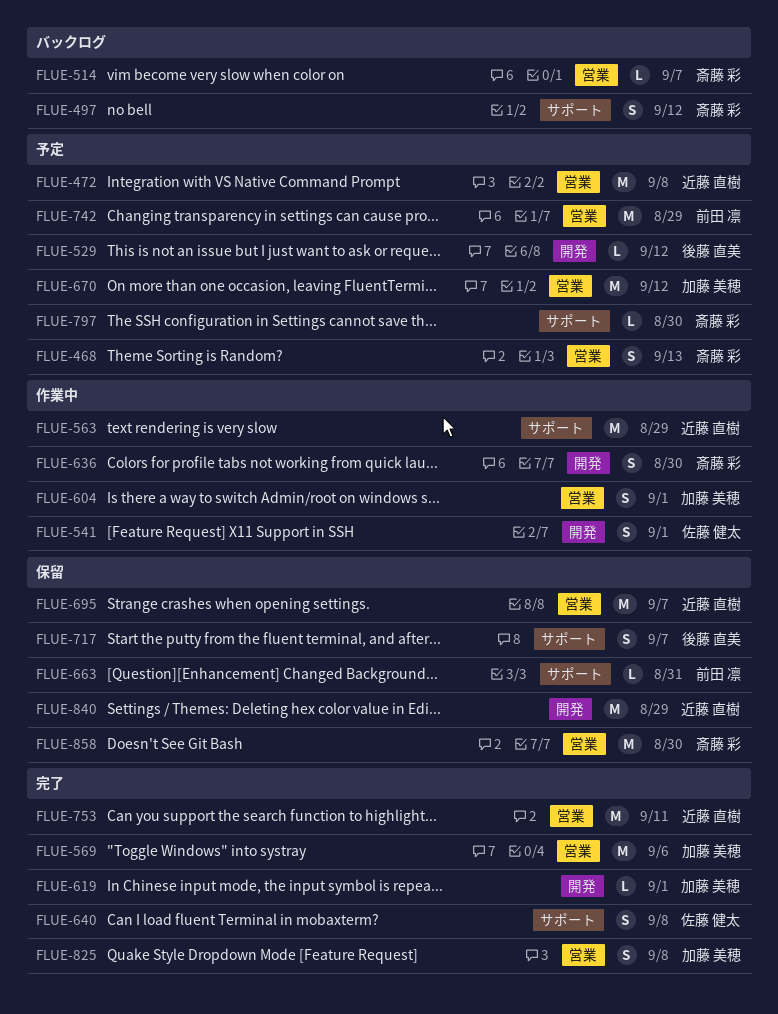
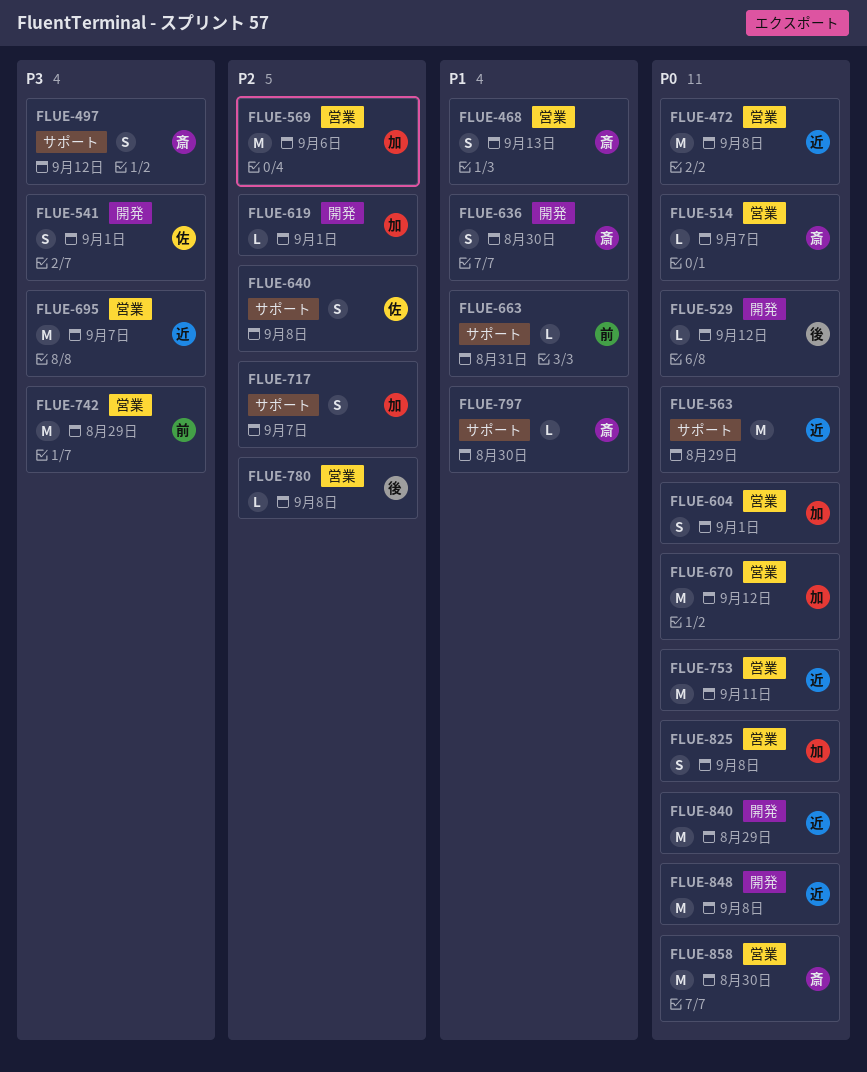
FLUE-717, owner: 後藤 直美 -> 加藤 美穂
FLUE-780: none -> present
FLUE-848: none -> present

